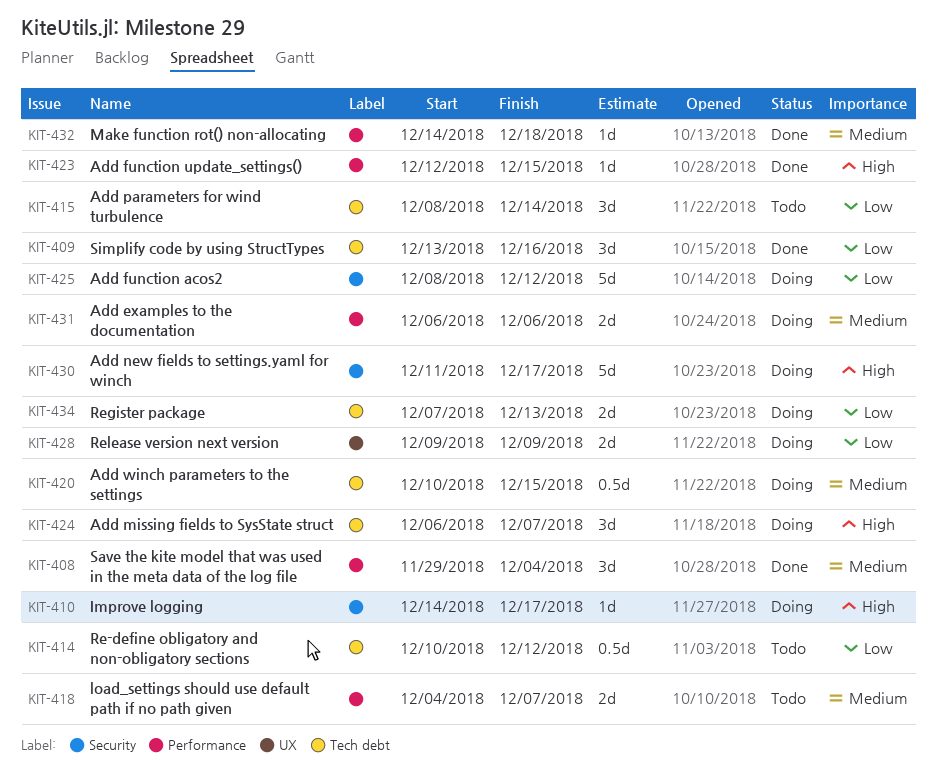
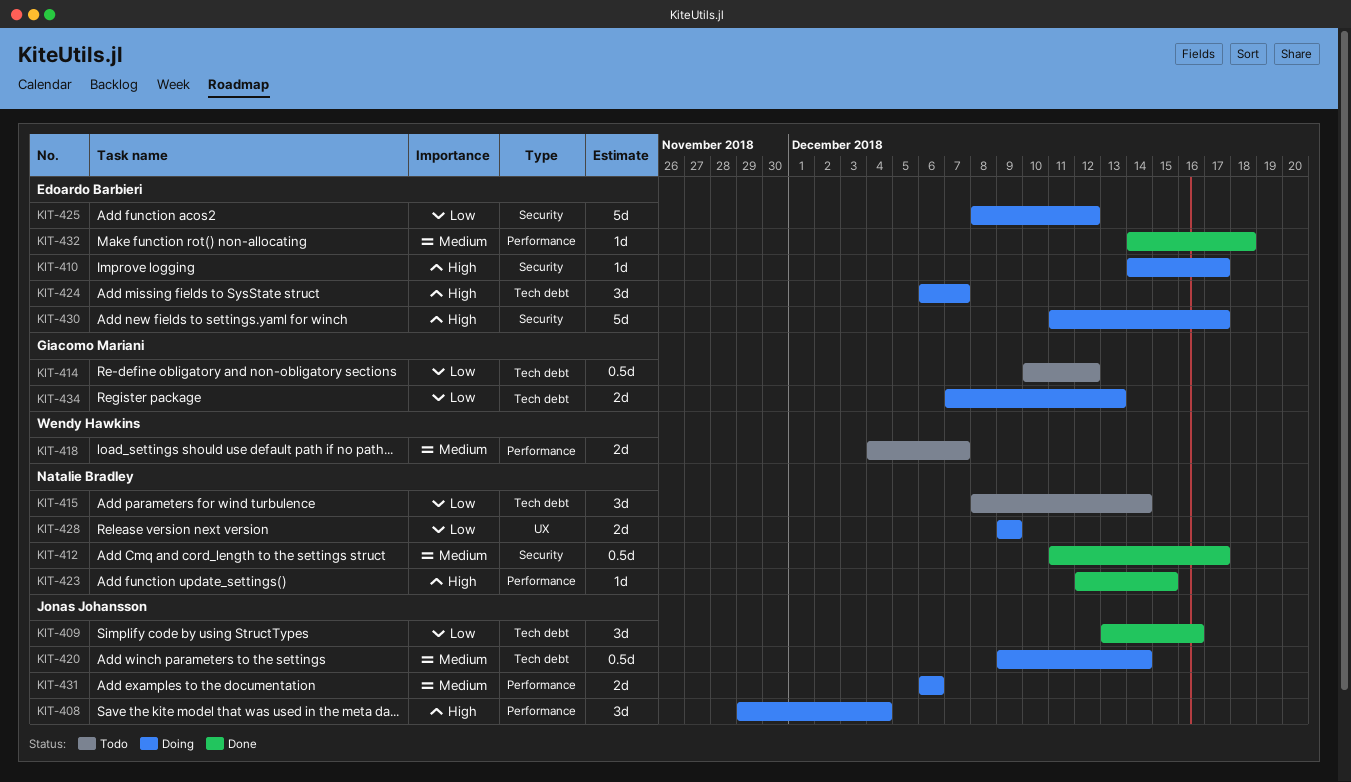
KIT-408, status: Done -> Doing
KIT-408, priority: Medium -> High
KIT-412: none -> present
KIT-420, start: Dec 10 -> Dec 9
KIT-420, due: Dec 15 -> Dec 14

